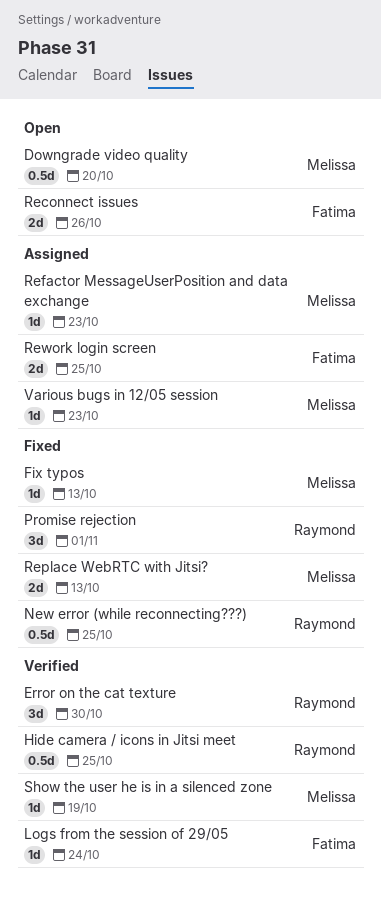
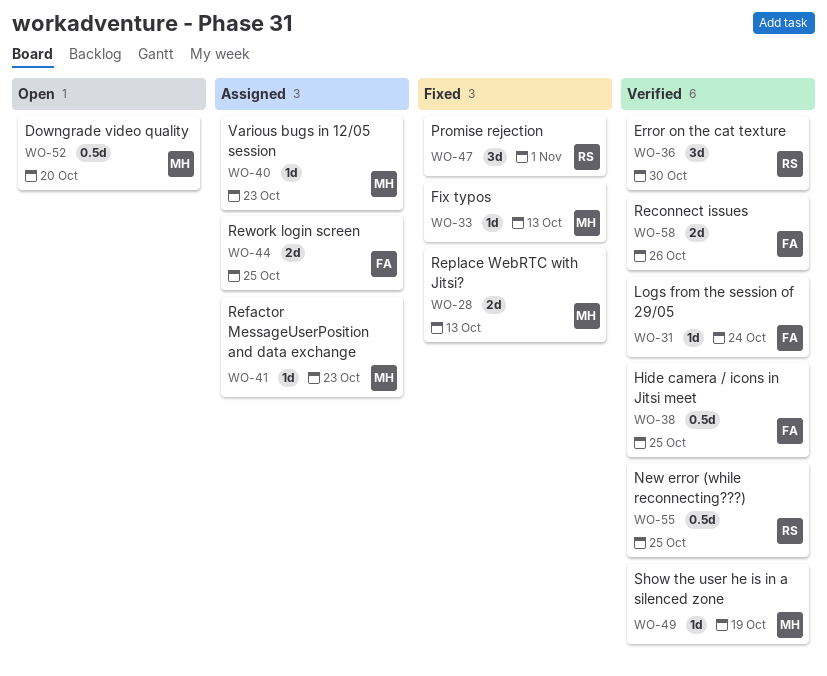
Hide camera / icons in Jitsi meet, owner: Raymond -> Fatima
New error (while reconnecting???), status: Fixed -> Verified
Reconnect issues, status: Open -> Verified

